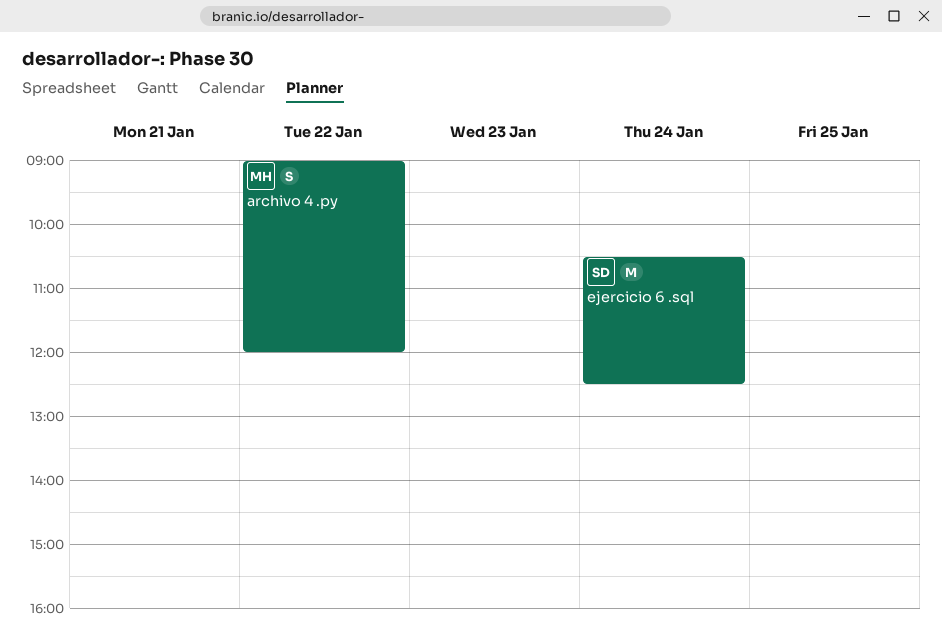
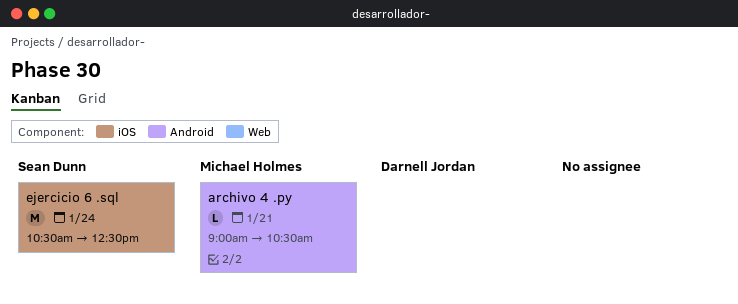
archivo 4 .py, estimate: S -> L
archivo 4 .py, day: Jan 22 -> Jan 21
archivo 4 .py, ends: 12:00 -> 10:30

